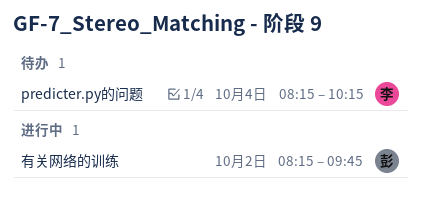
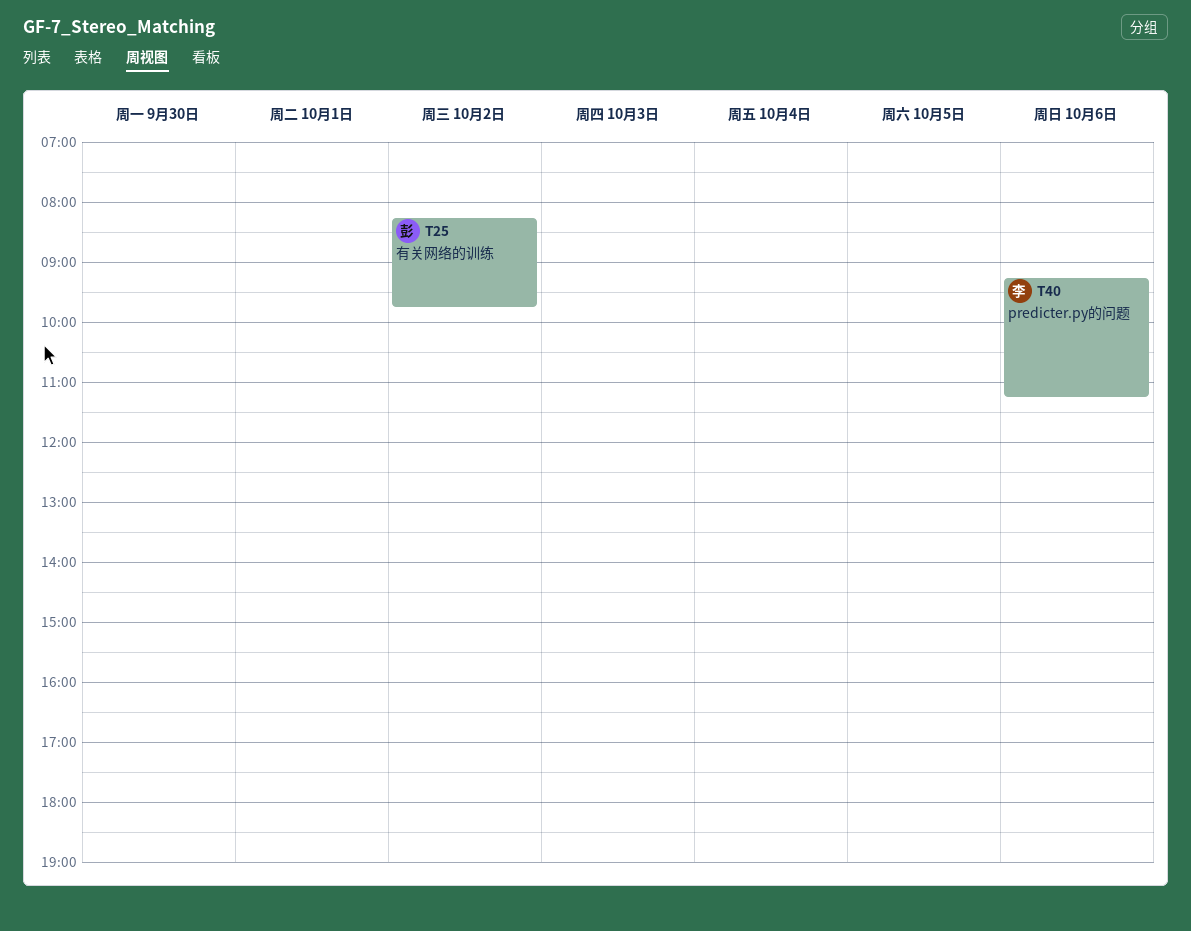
predicter.py的问题, day: Oct 4 -> Oct 6
predicter.py的问题, begins: 08:15 -> 09:15
predicter.py的问题, ends: 10:15 -> 11:15

